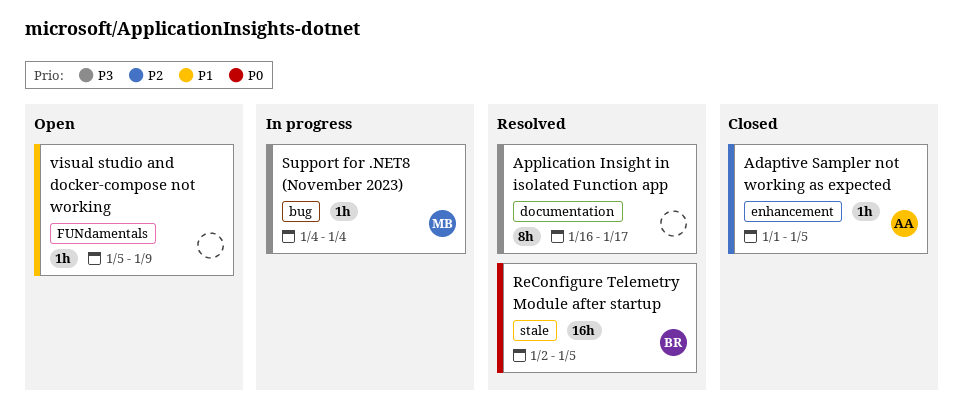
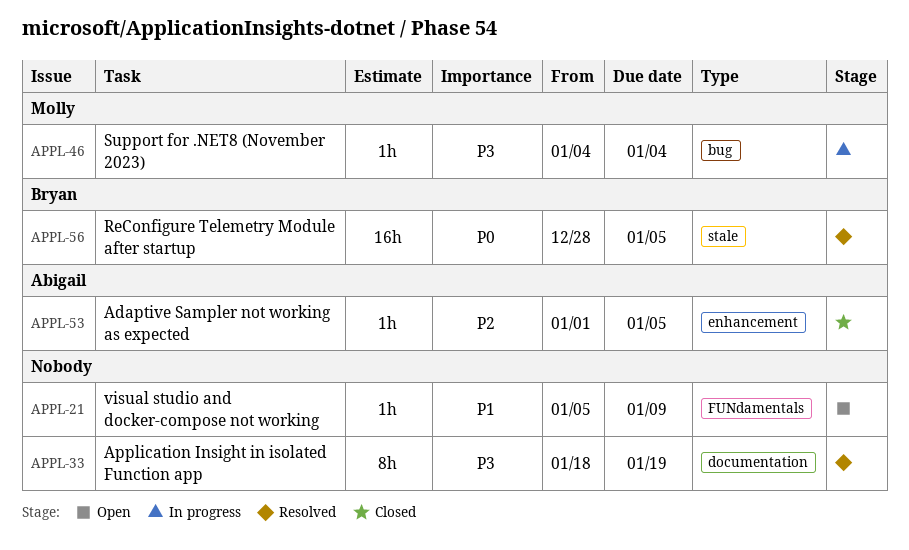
Application Insight in isolated Function app, start: Jan 16 -> Jan 18
Application Insight in isolated Function app, due: Jan 17 -> Jan 19
ReConfigure Telemetry Module after startup, start: Jan 2 -> Dec 28

